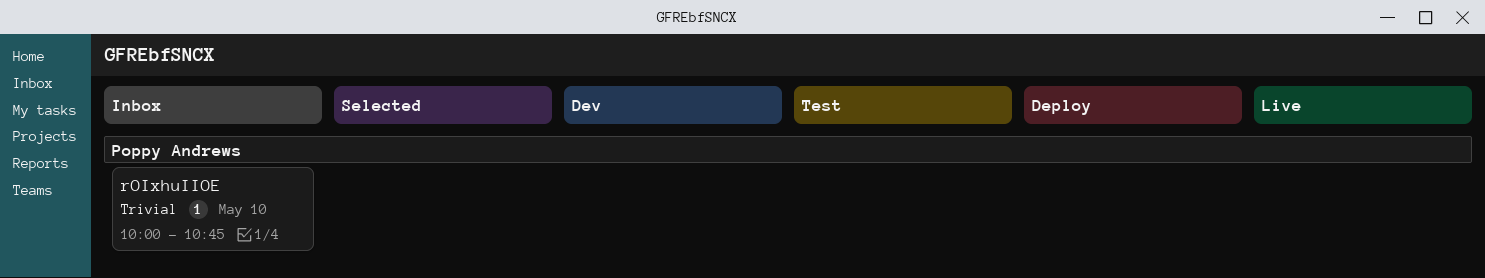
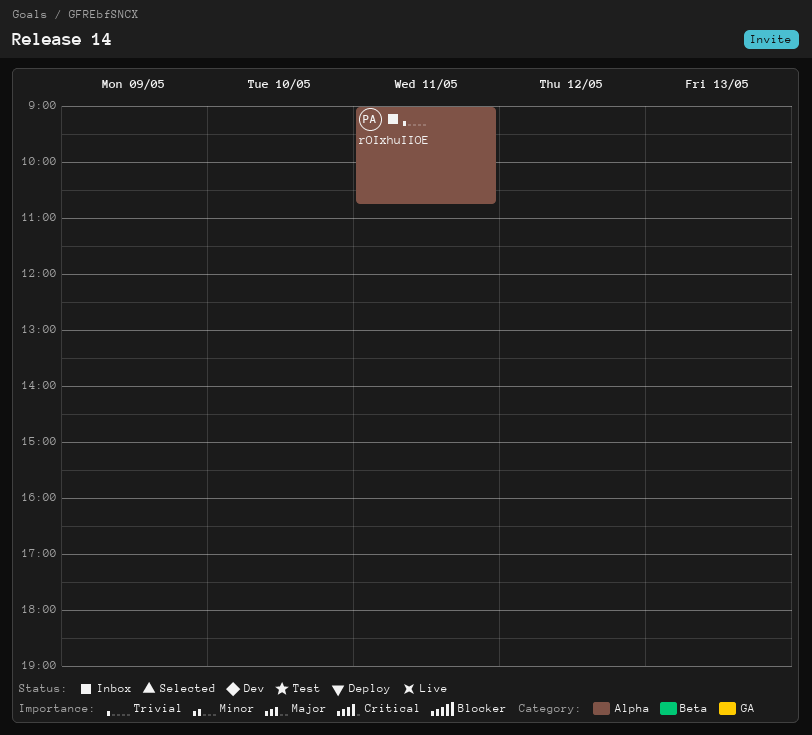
rOIxhuIIOE, day: May 10 -> May 11
rOIxhuIIOE, begins: 10:00 -> 09:00

